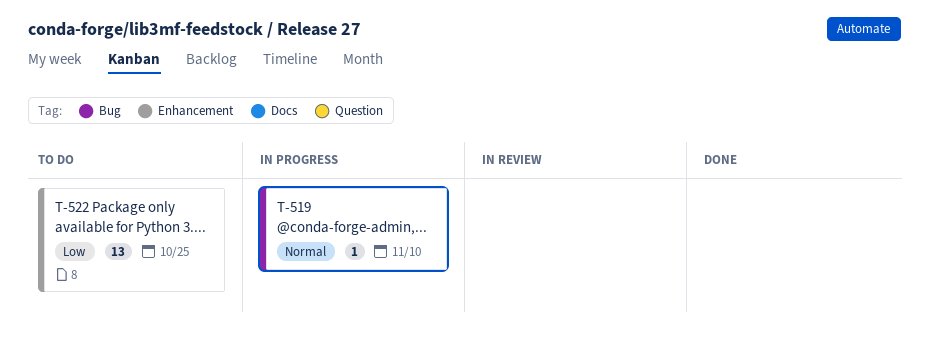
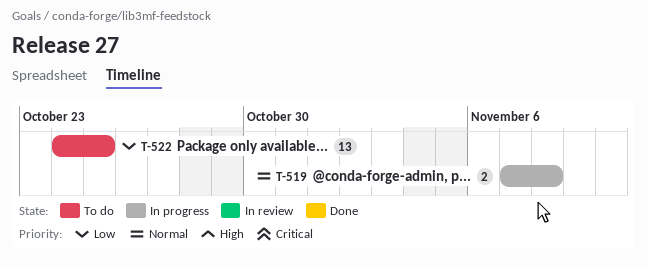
T-519, estimate: 1 -> 2
T-519, due: Nov 10 -> Nov 8

